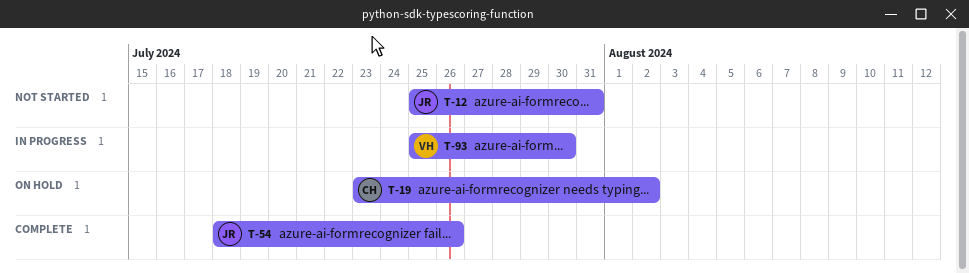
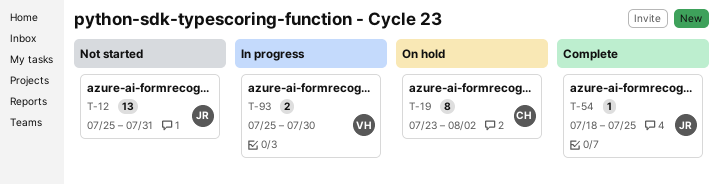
T-54, due: Jul 26 -> Jul 25

